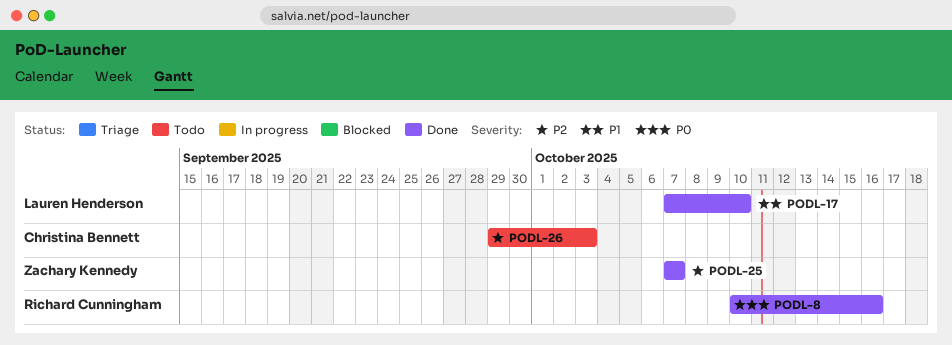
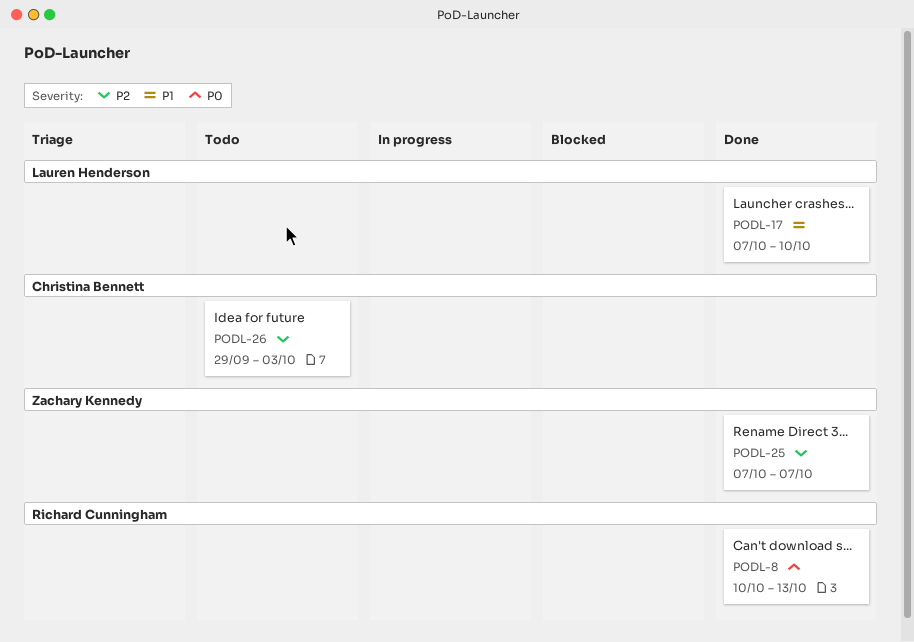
PODL-8, due: Oct 16 -> Oct 13

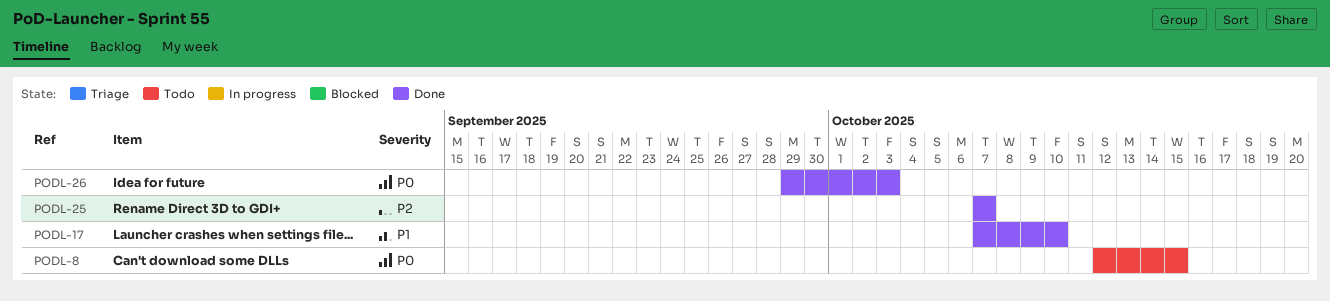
PODL-8, status: Done -> Todo
PODL-8, start: Oct 10 -> Oct 12
PODL-8, due: Oct 13 -> Oct 15
PODL-26, status: Todo -> Done
PODL-26, priority: P2 -> P0

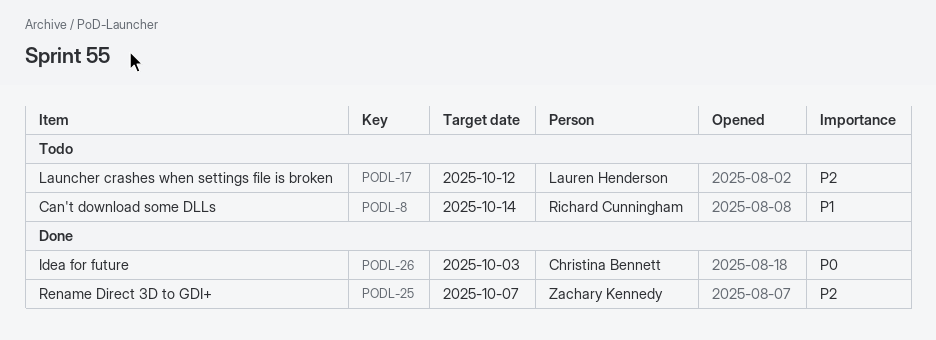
PODL-8, priority: P0 -> P1
PODL-8, due: Oct 15 -> Oct 14
PODL-17, status: Done -> Todo
PODL-17, priority: P1 -> P2
PODL-17, due: Oct 10 -> Oct 12

